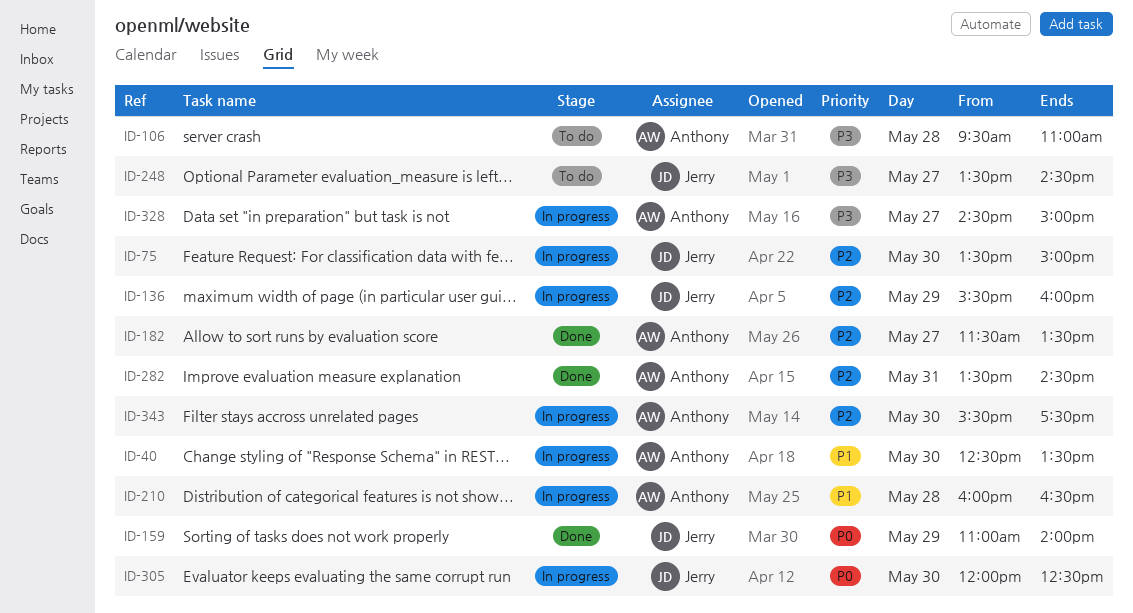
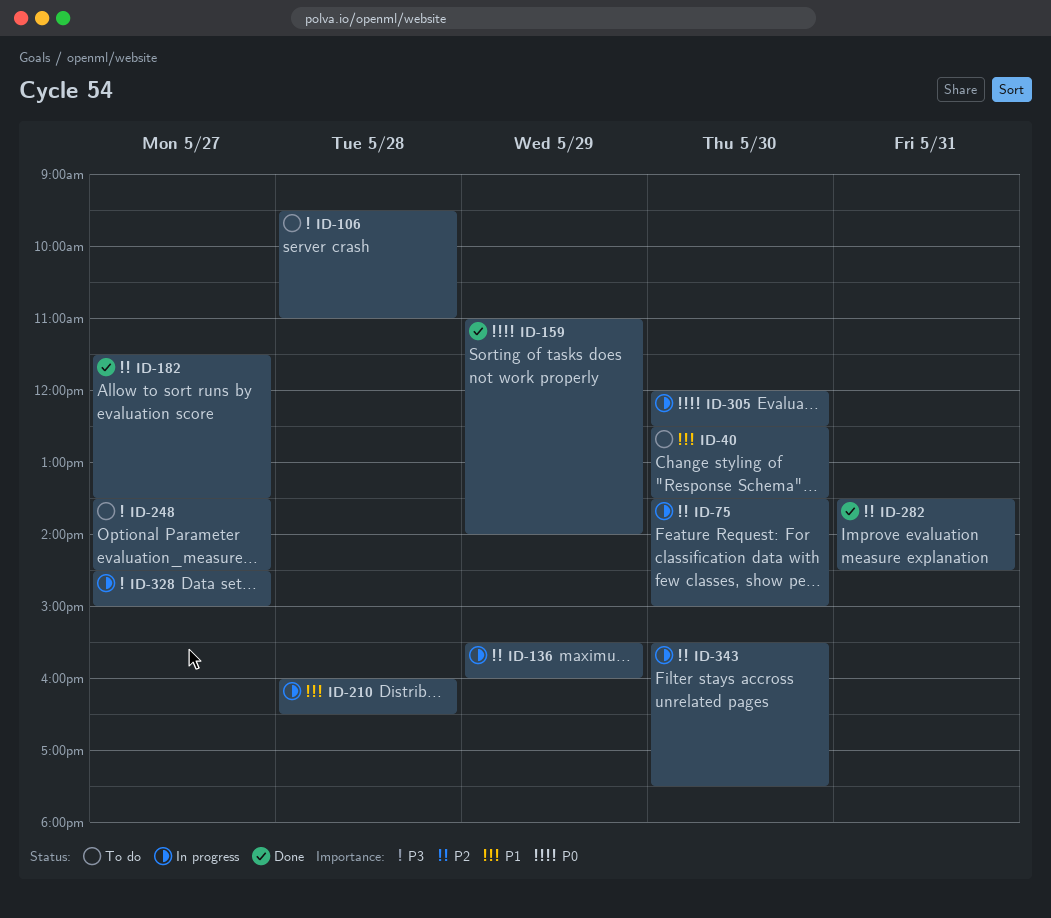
ID-40, status: In progress -> To do

